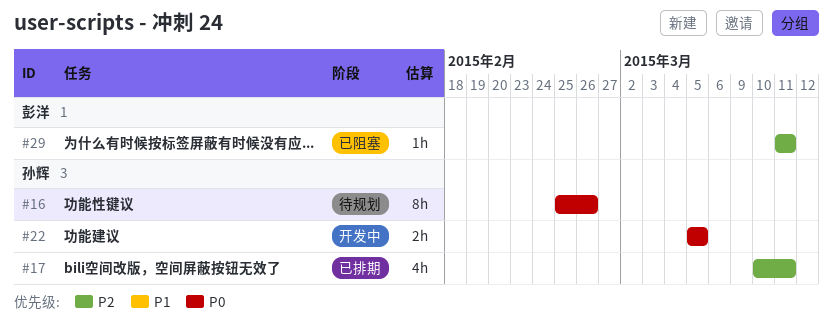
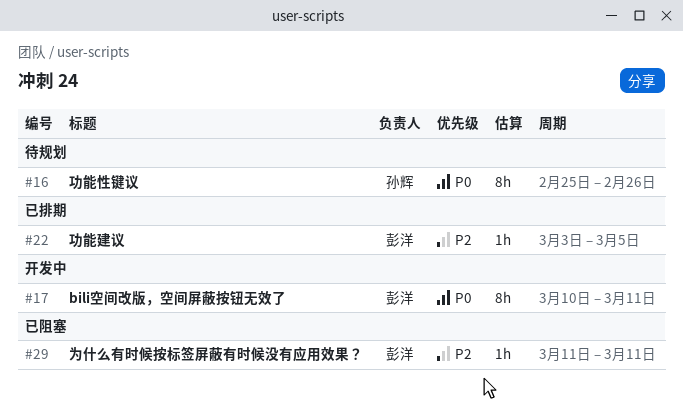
#17, status: 已排期 -> 开发中
#17, owner: 孙辉 -> 彭洋
#17, priority: P2 -> P0
#17, estimate: 4h -> 8h
#22, status: 开发中 -> 已排期
#22, owner: 孙辉 -> 彭洋
#22, priority: P0 -> P2
#22, estimate: 2h -> 1h
#22, start: Mar 5 -> Mar 3

